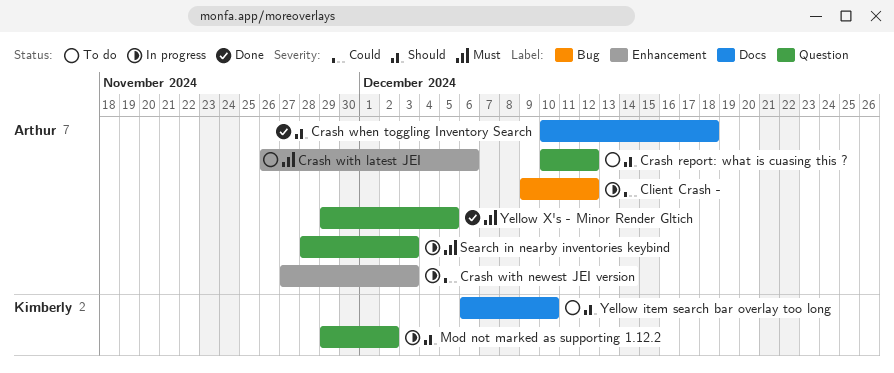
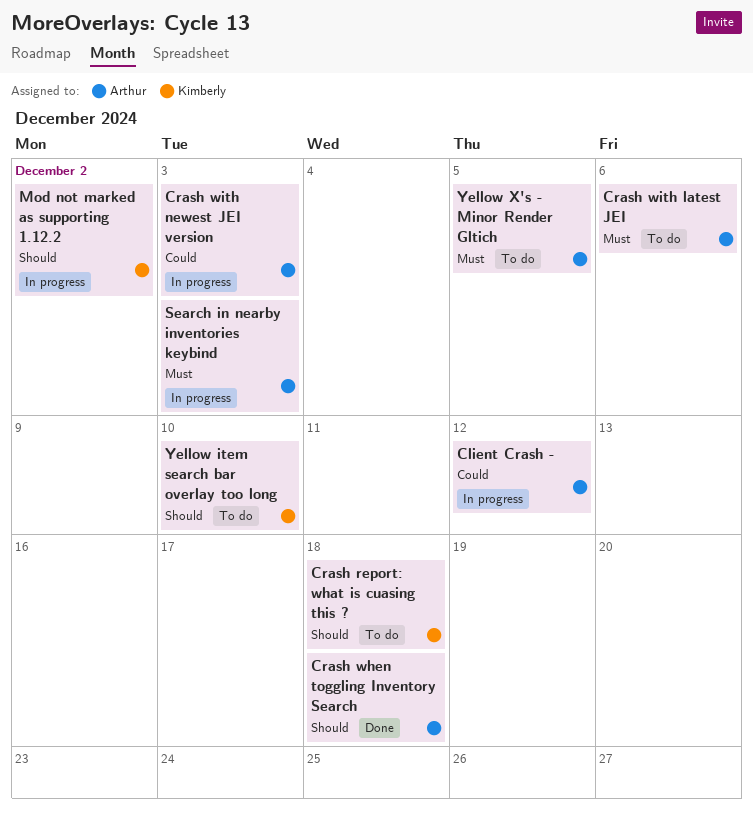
Crash report: what is cuasing this ?, owner: Arthur -> Kimberly
Crash report: what is cuasing this ?, due: Dec 12 -> Dec 18
Yellow X's - Minor Render Gltich, status: Done -> To do

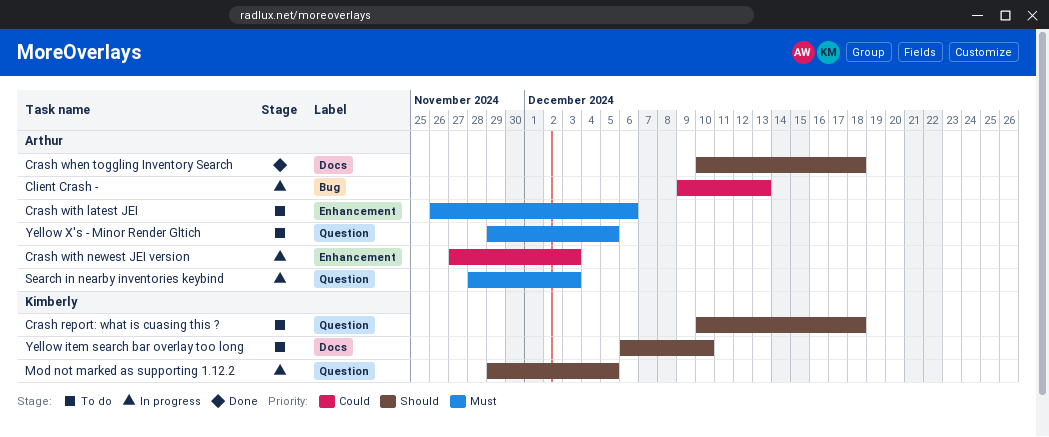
Client Crash -, due: Dec 12 -> Dec 13
Mod not marked as supporting 1.12.2, due: Dec 2 -> Dec 5

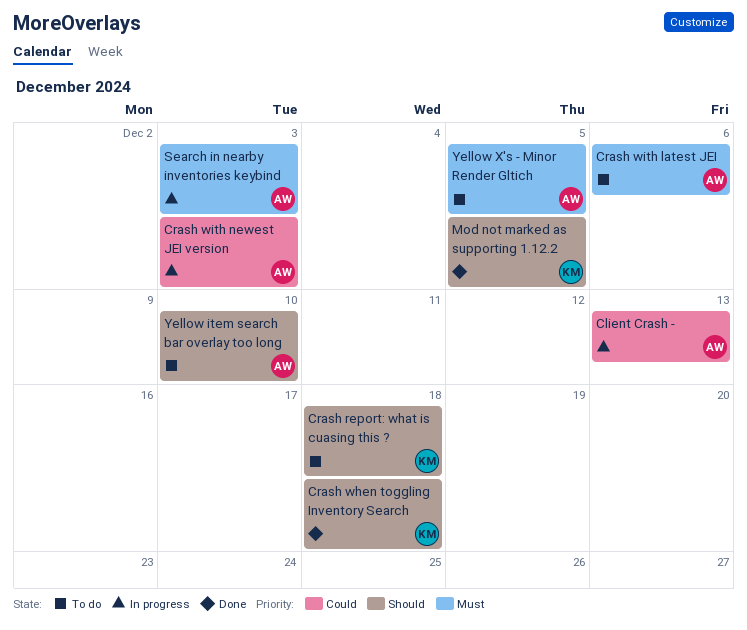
Crash when toggling Inventory Search, owner: Arthur -> Kimberly
Mod not marked as supporting 1.12.2, status: In progress -> Done
Yellow item search bar overlay too long, owner: Kimberly -> Arthur

